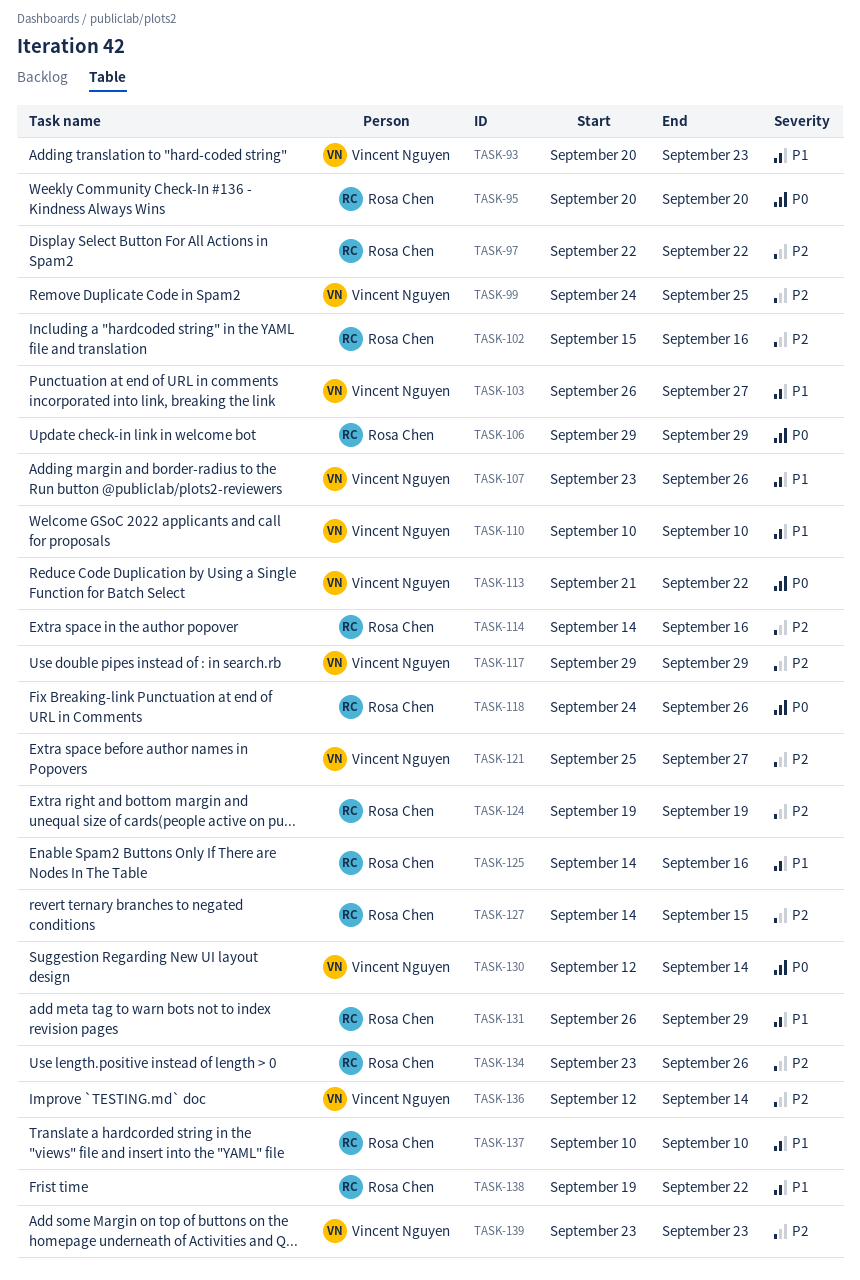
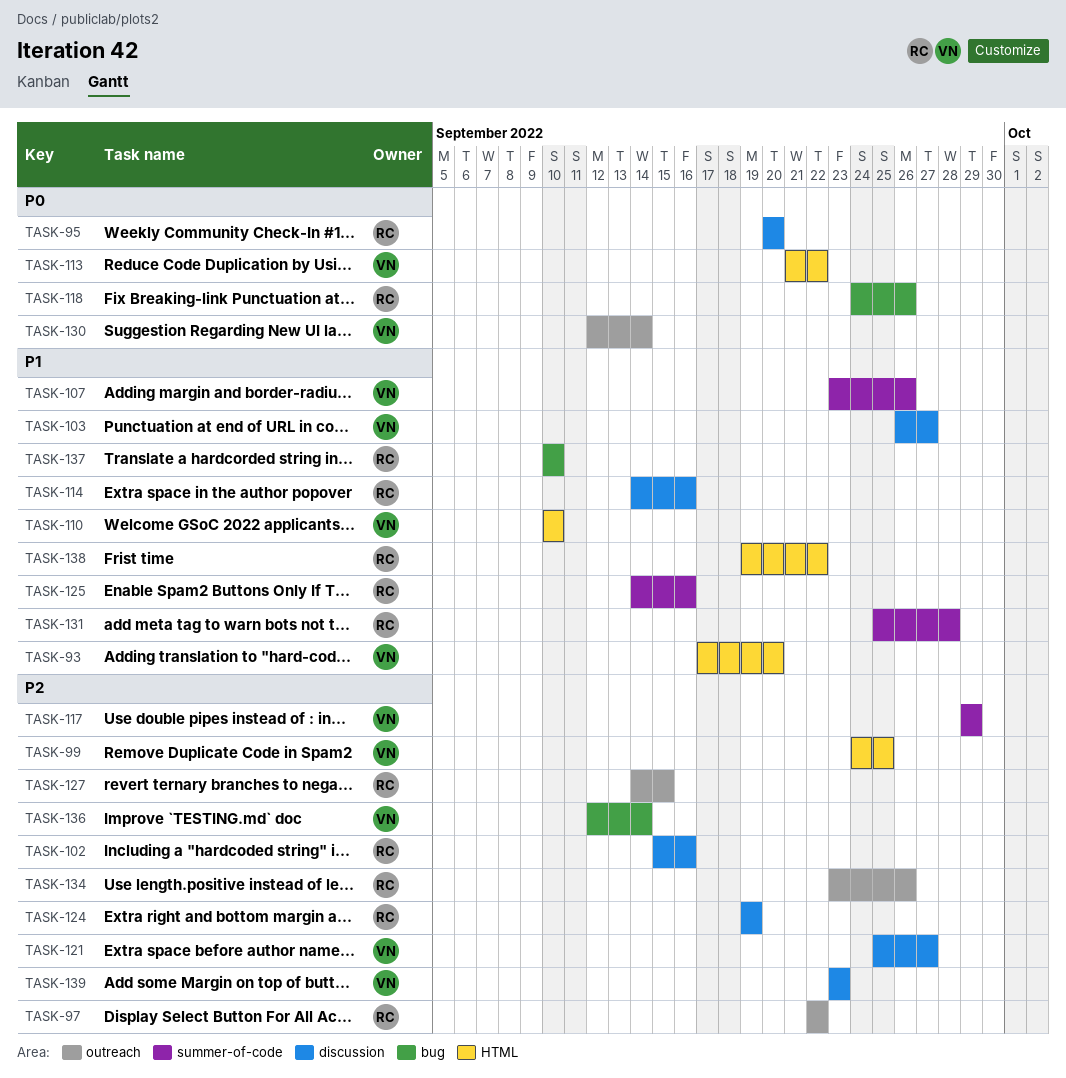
TASK-93, start: Sep 20 -> Sep 17
TASK-93, due: Sep 23 -> Sep 20
TASK-106: present -> none
TASK-114, priority: P2 -> P1
TASK-131, start: Sep 26 -> Sep 25
TASK-131, due: Sep 29 -> Sep 28

